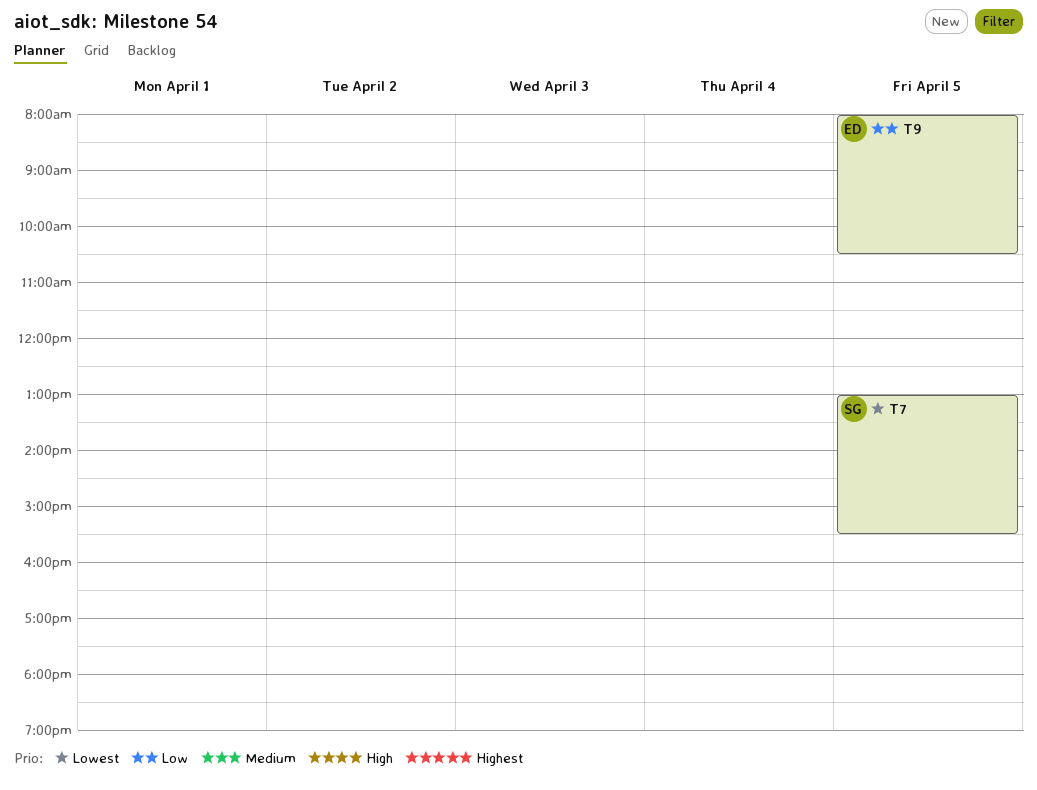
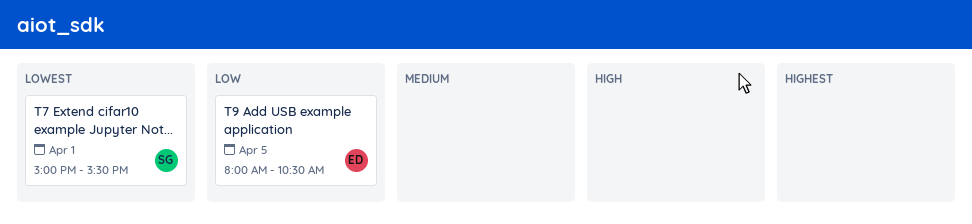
T7, day: Apr 5 -> Apr 1
T7, begins: 13:00 -> 15:00

